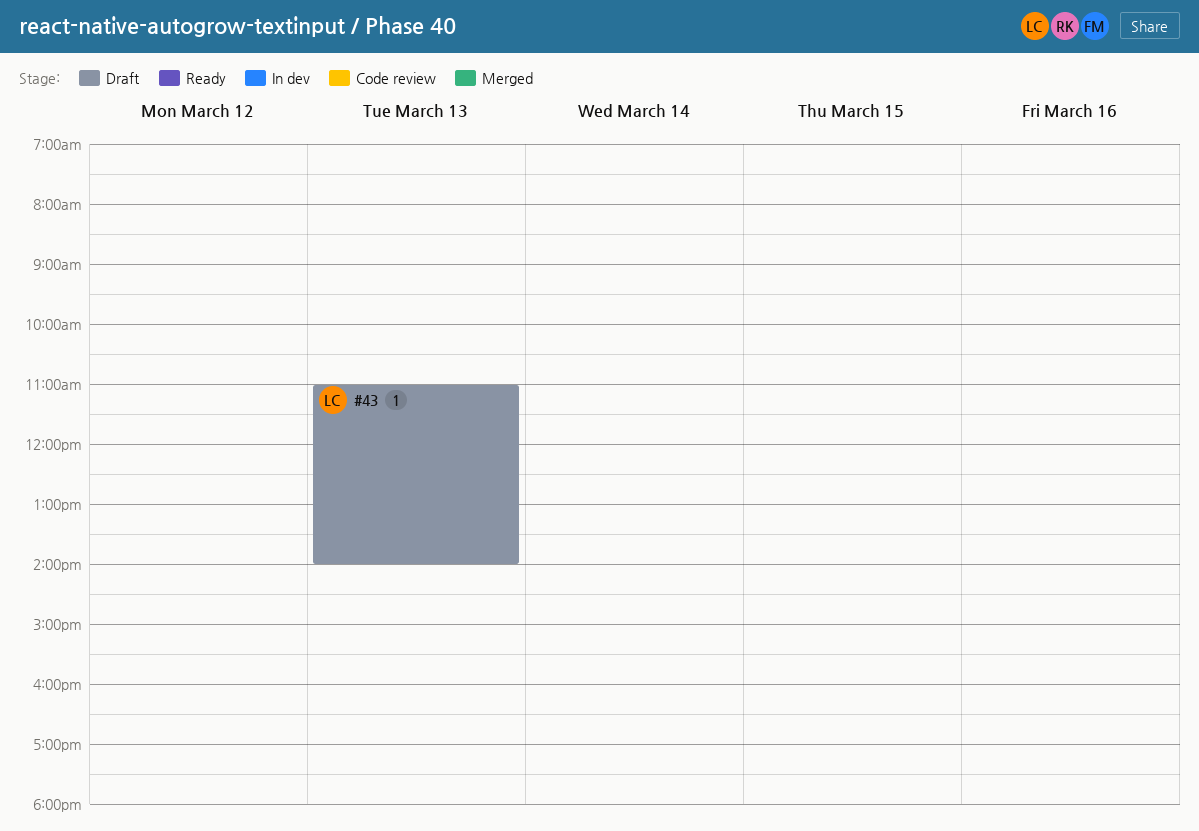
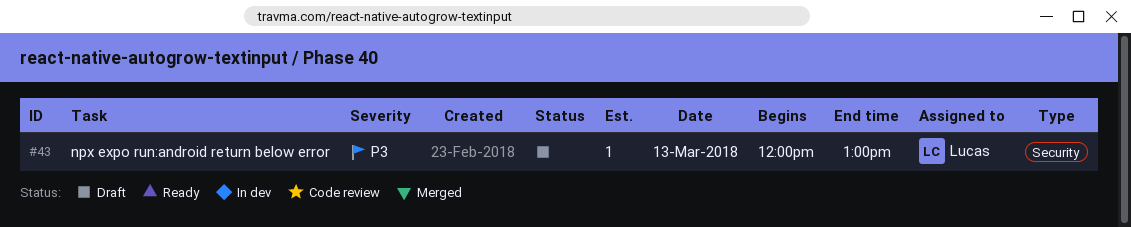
#43, begins: 11:00 -> 12:00
#43, ends: 14:00 -> 13:00

